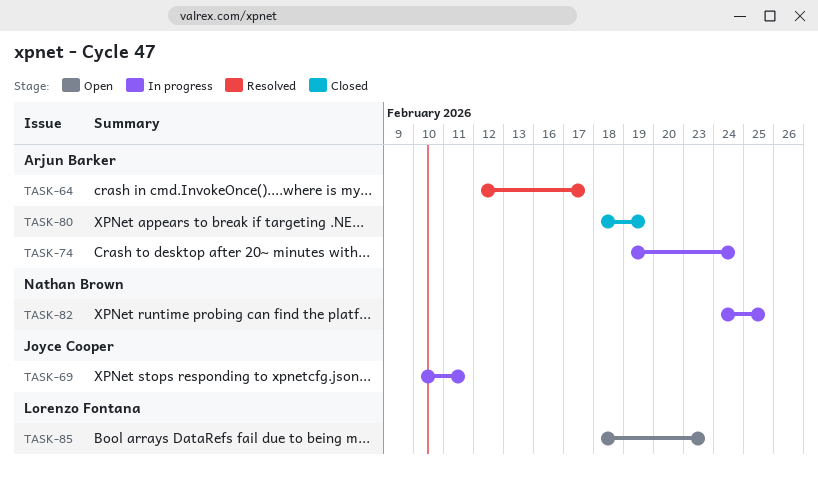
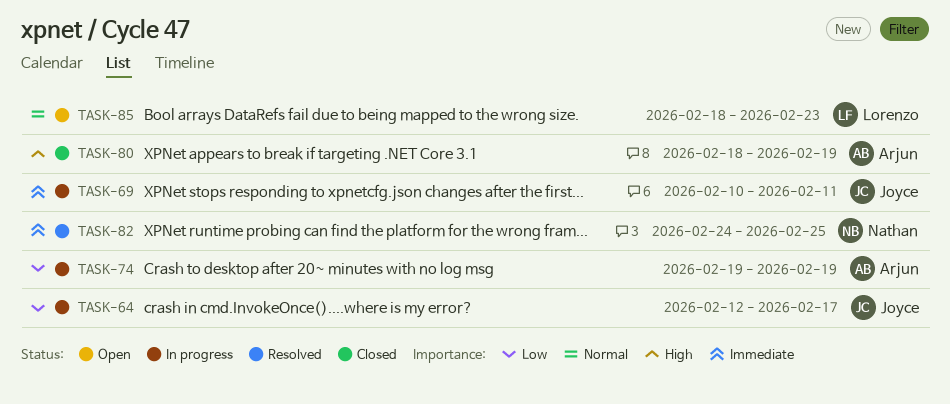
TASK-64, status: Resolved -> In progress
TASK-64, owner: Arjun Barker -> Joyce Cooper
TASK-74, due: Feb 24 -> Feb 19
TASK-82, status: In progress -> Resolved

